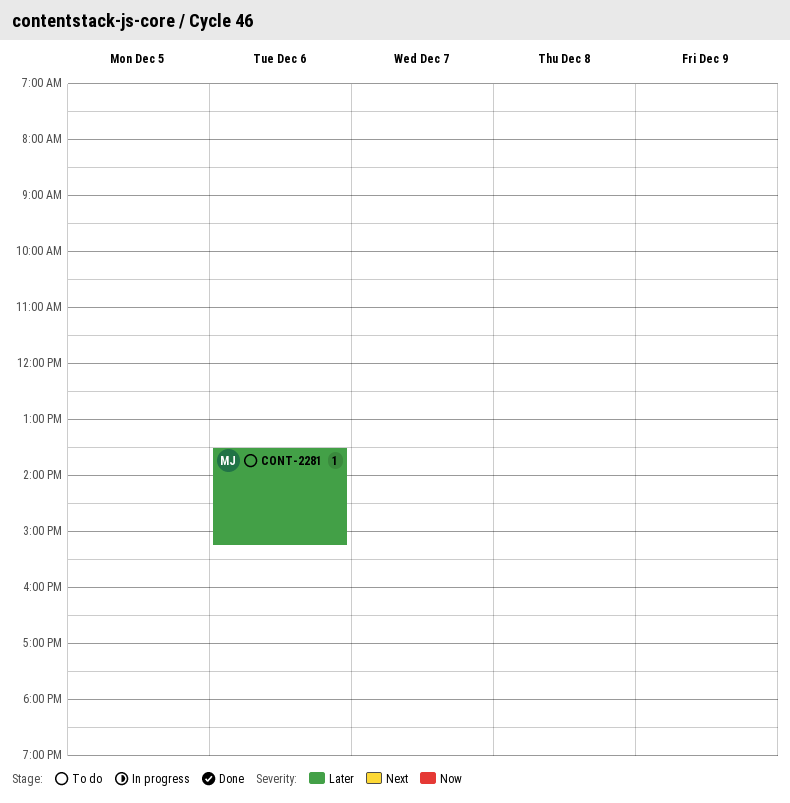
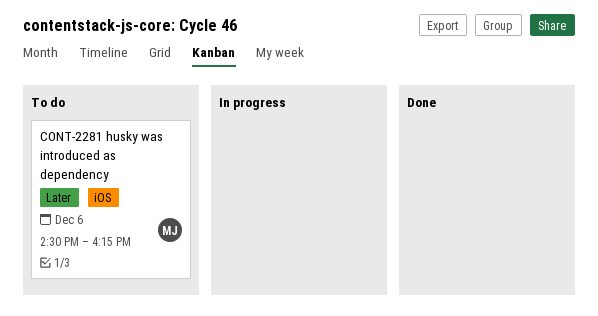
CONT-2281, begins: 13:30 -> 14:30
CONT-2281, ends: 15:15 -> 16:15

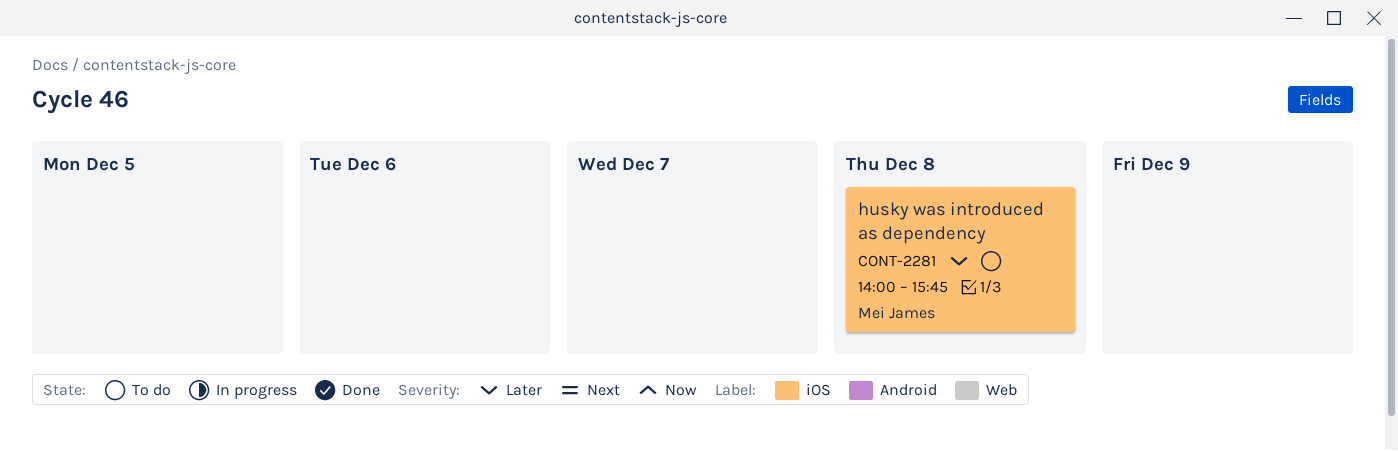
CONT-2281, day: Dec 6 -> Dec 8
CONT-2281, begins: 14:30 -> 14:00
CONT-2281, ends: 16:15 -> 15:45

